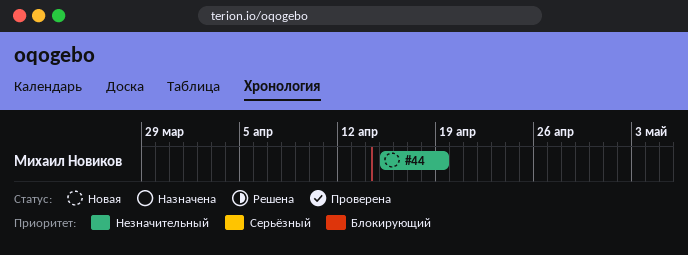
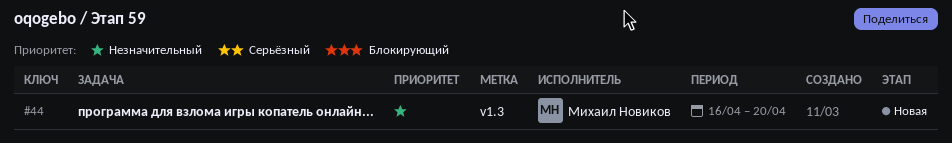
#44, start: Apr 15 -> Apr 16
#44, due: Apr 19 -> Apr 20

